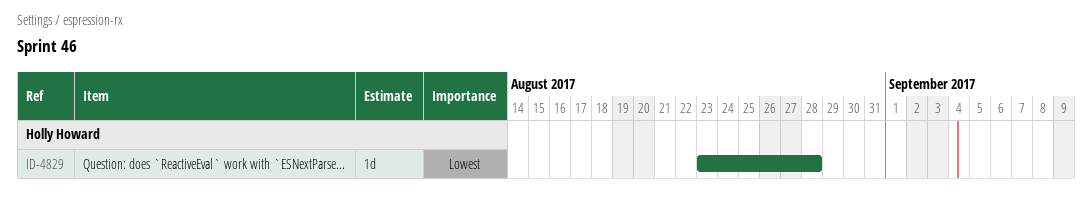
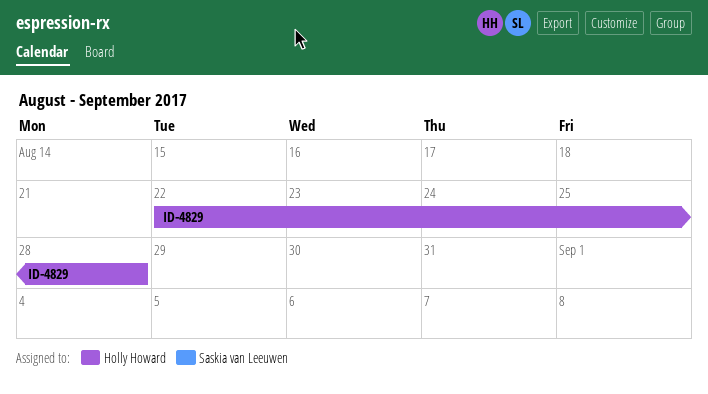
ID-4829, start: Aug 23 -> Aug 22

